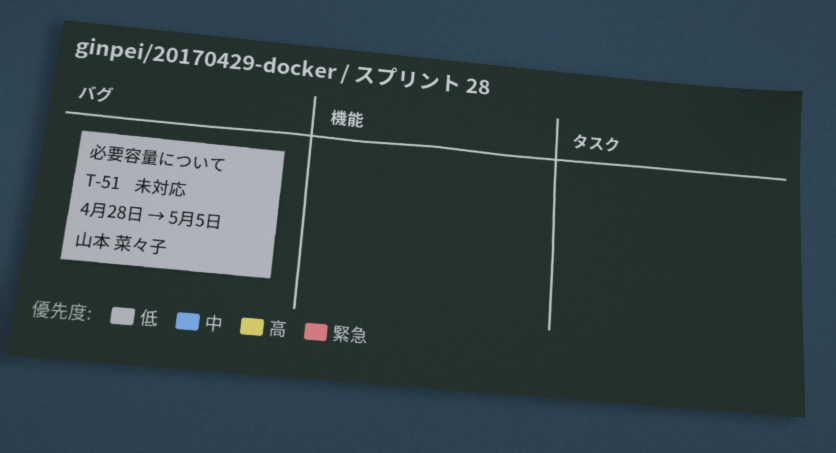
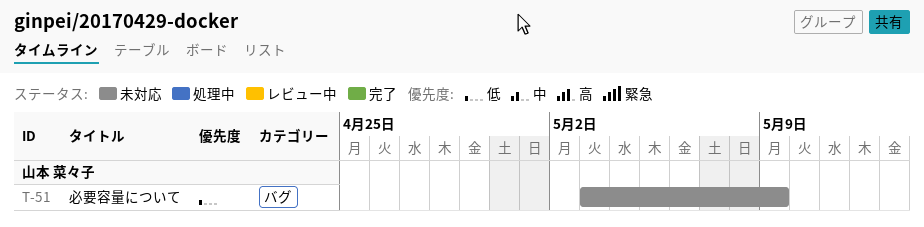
T-51, start: Apr 28 -> May 3
T-51, due: May 5 -> May 9

